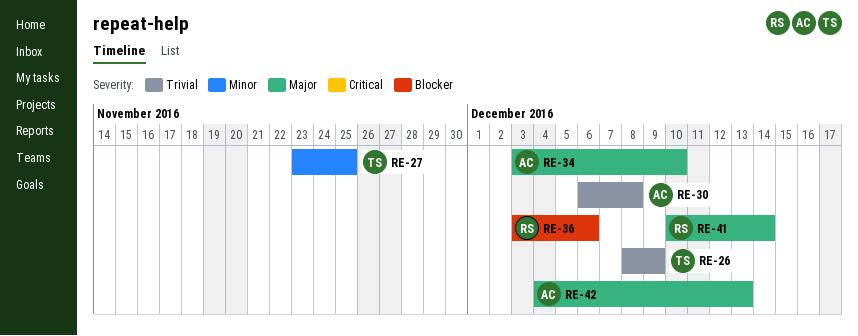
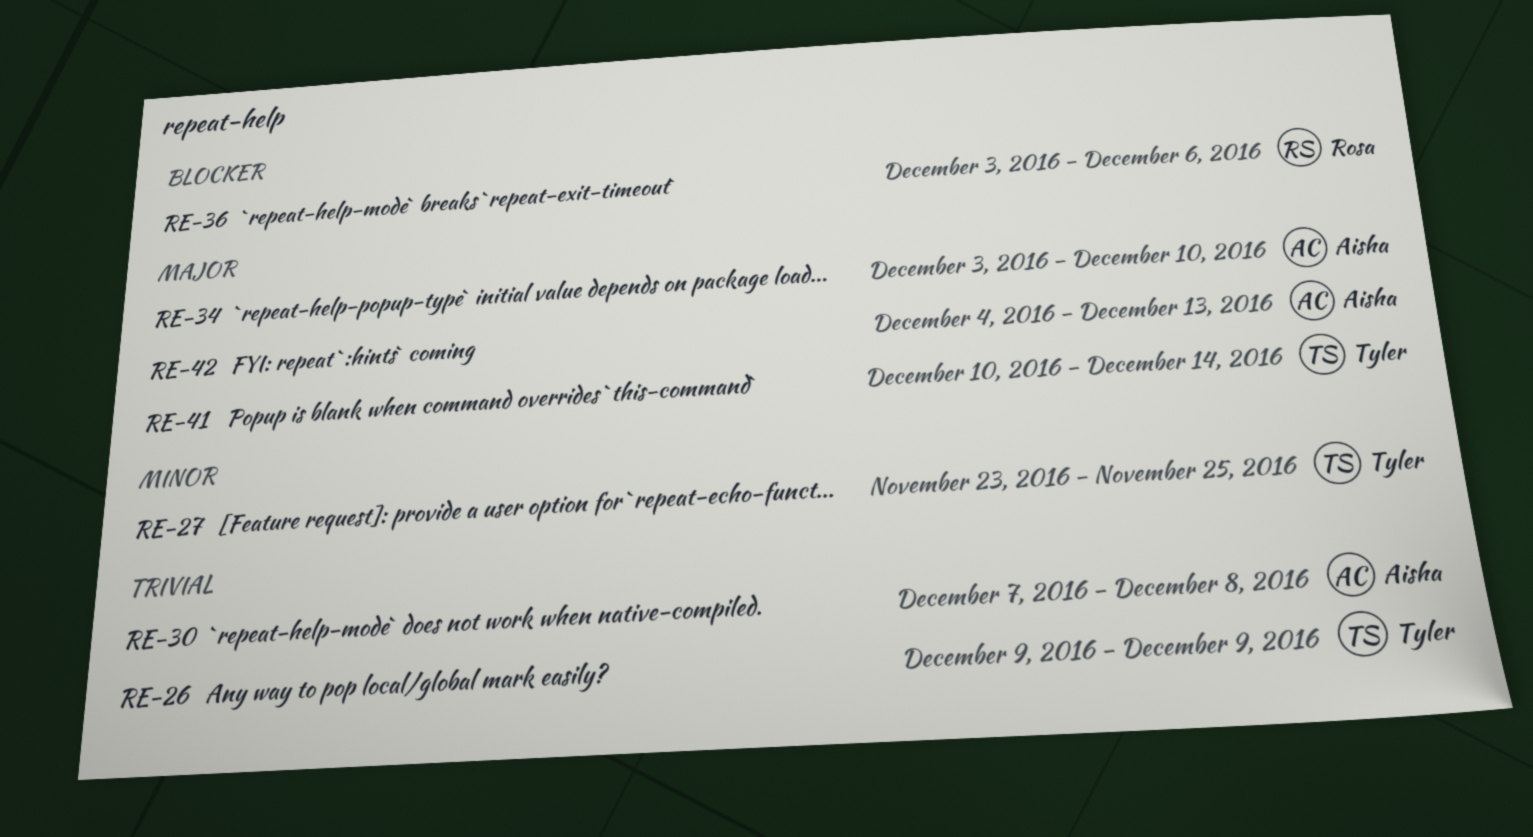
RE-26, start: Dec 8 -> Dec 9
RE-30, start: Dec 6 -> Dec 7
RE-41, owner: Rosa -> Tyler

